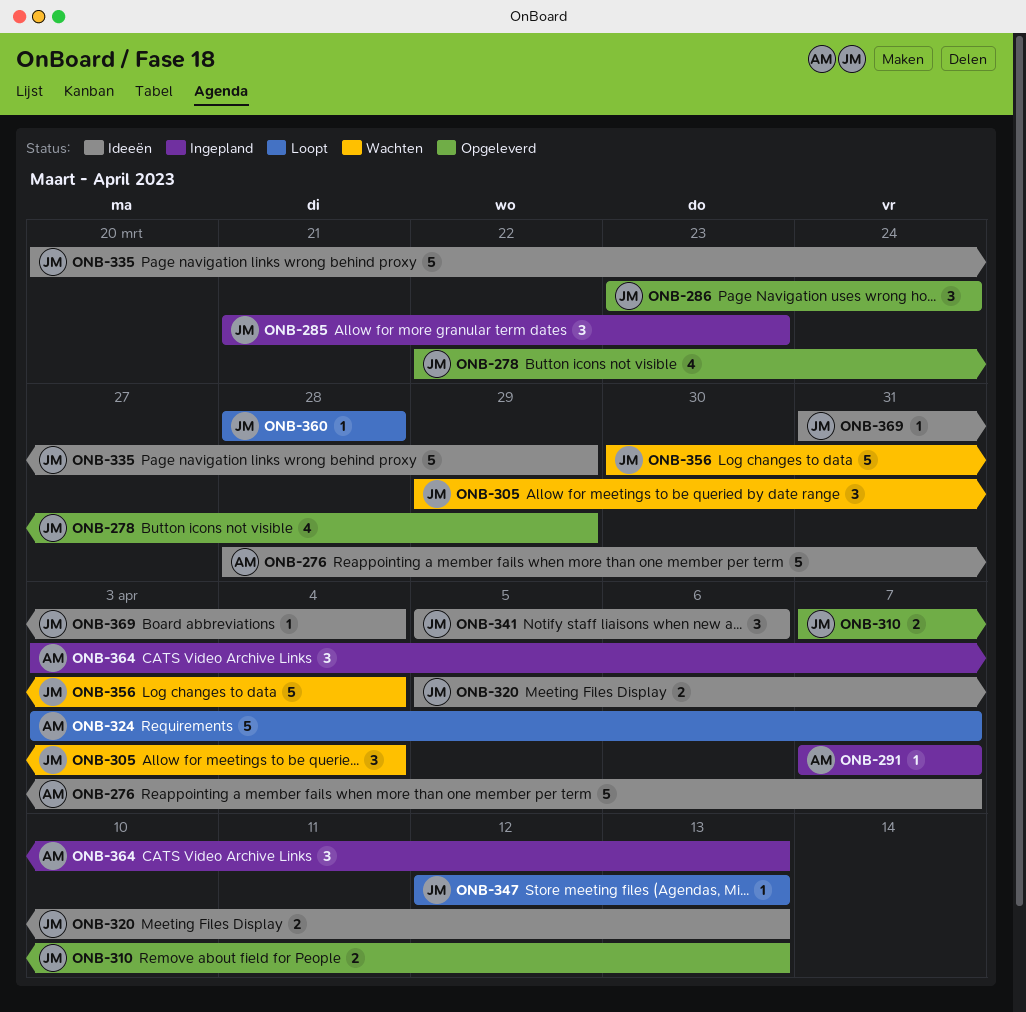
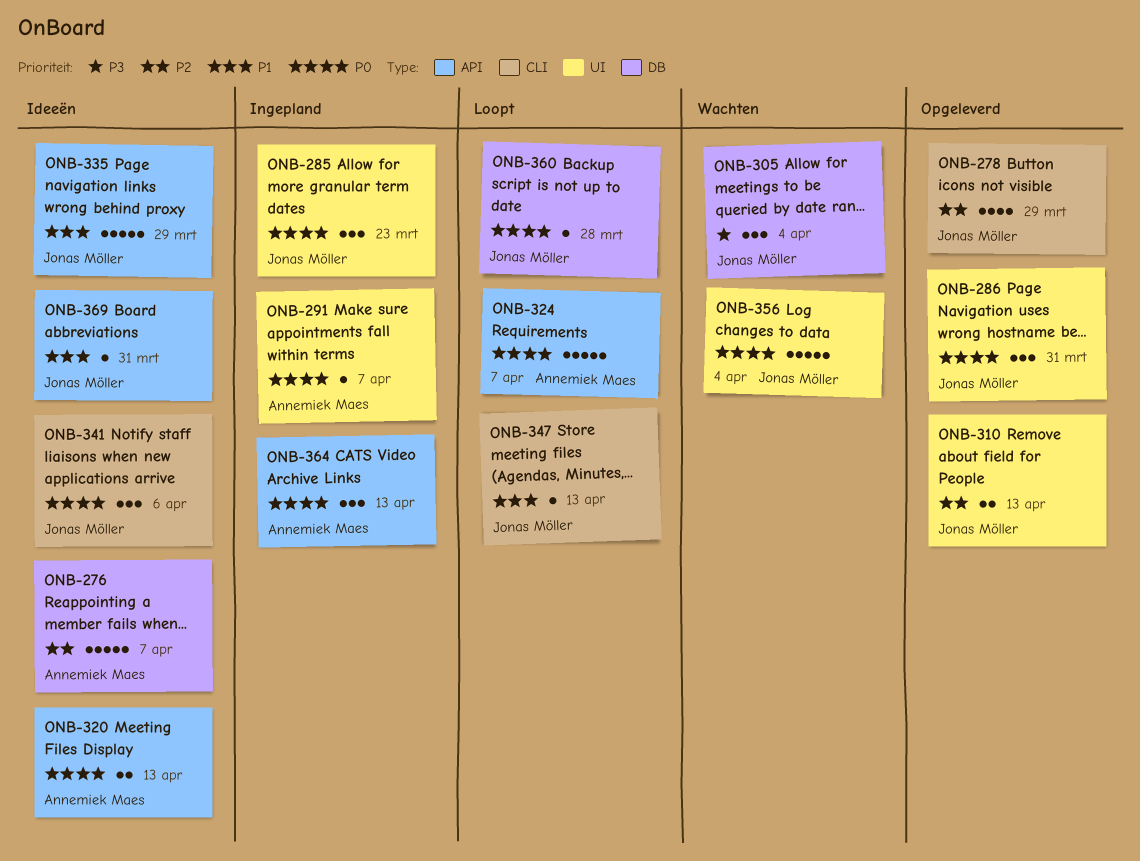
ONB-286, due: Mar 24 -> Mar 31
ONB-320, owner: Jonas Möller -> Annemiek Maes
ONB-369, due: Apr 4 -> Mar 31

